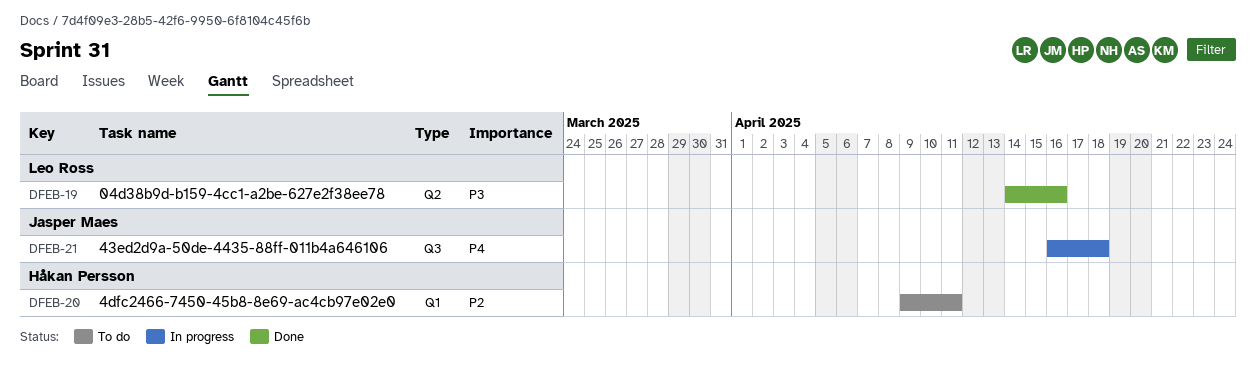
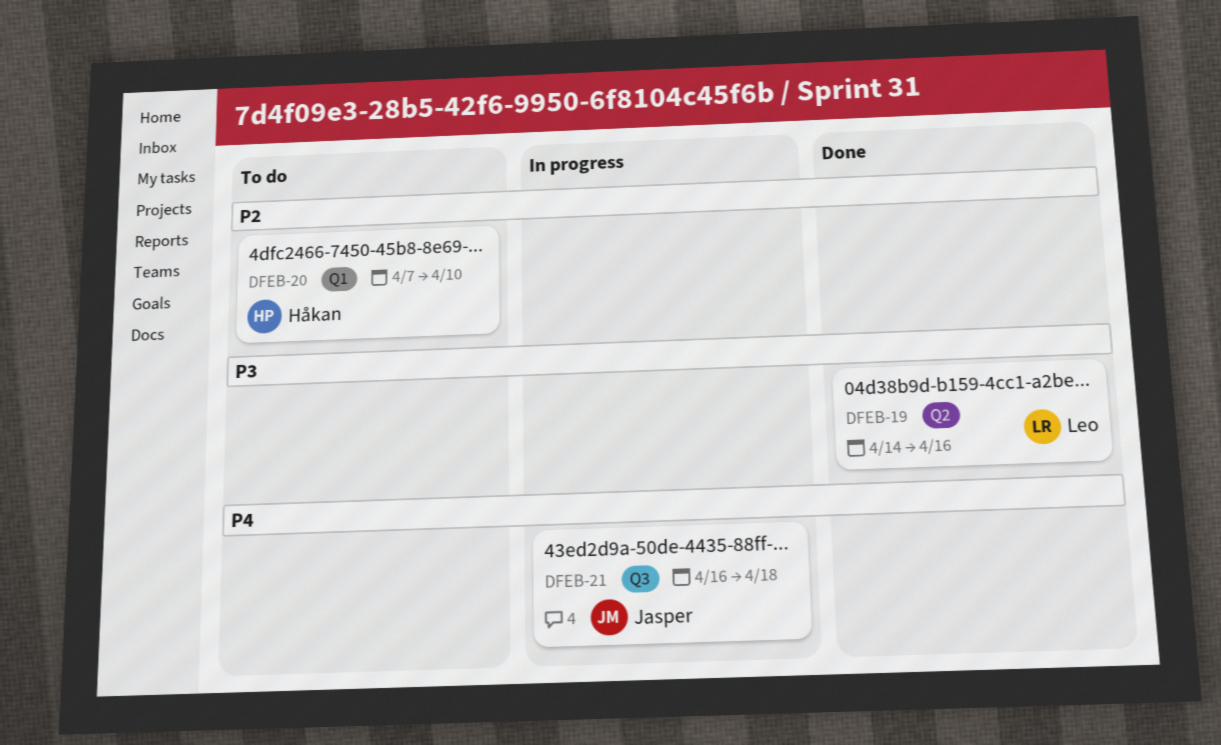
DFEB-20, start: Apr 9 -> Apr 7
DFEB-20, due: Apr 11 -> Apr 10

